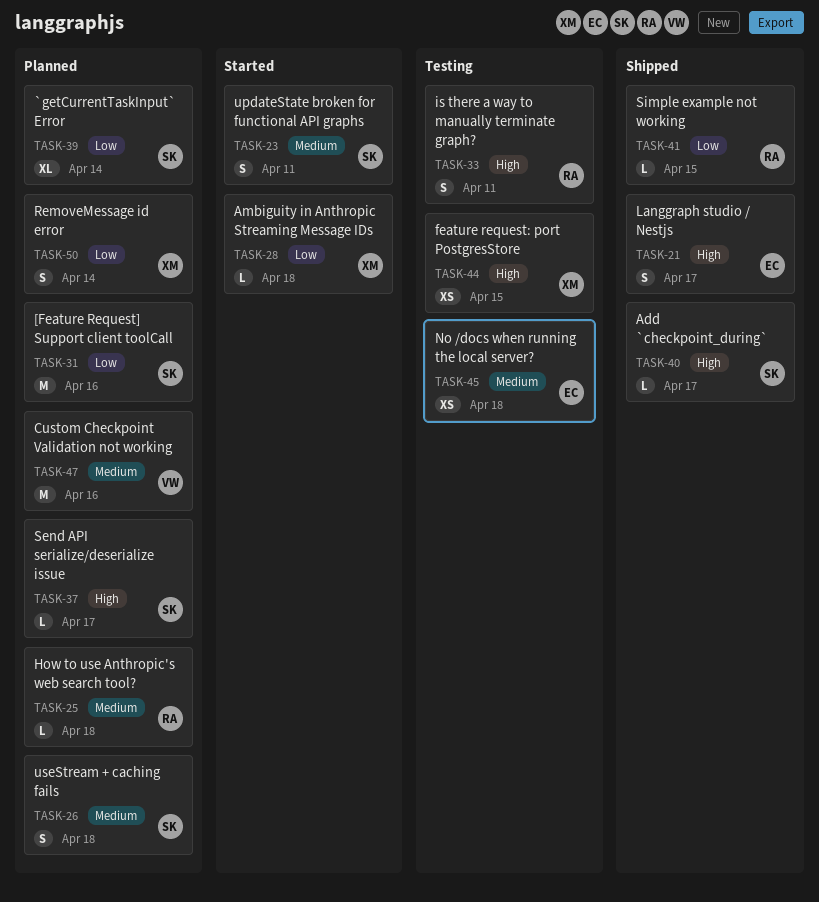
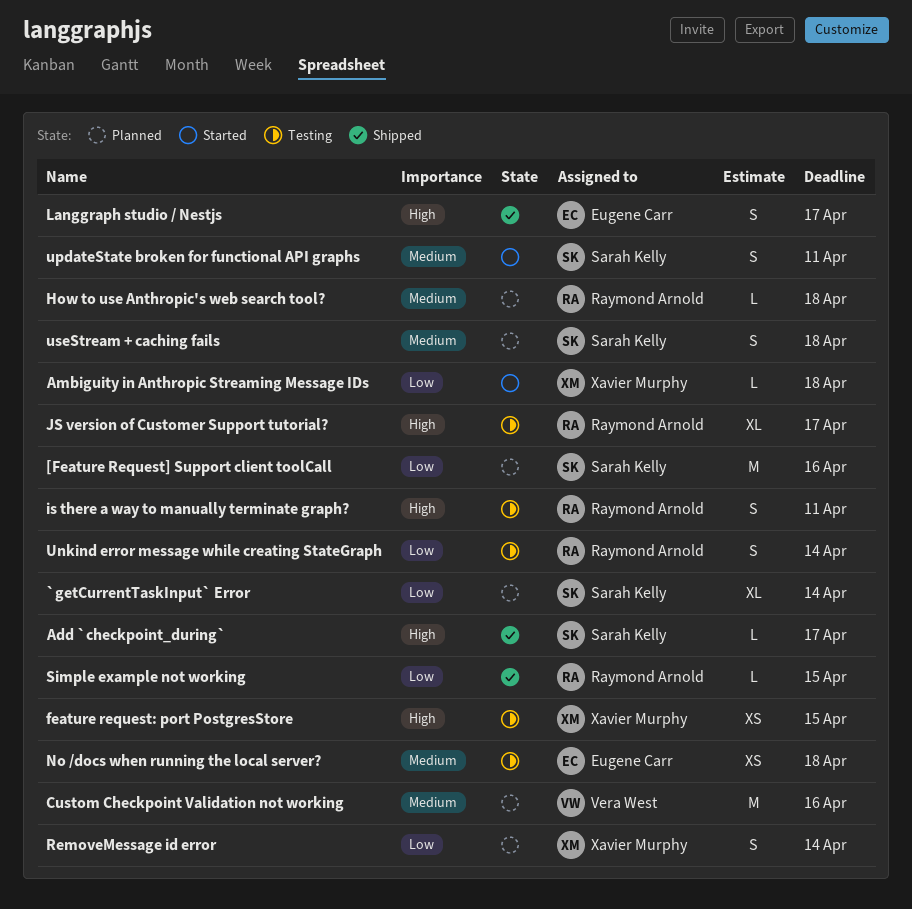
JS version of Customer Support tutorial?: none -> present
Send API serialize/deserialize issue: present -> none
Unkind error message while creating StateGraph: none -> present

